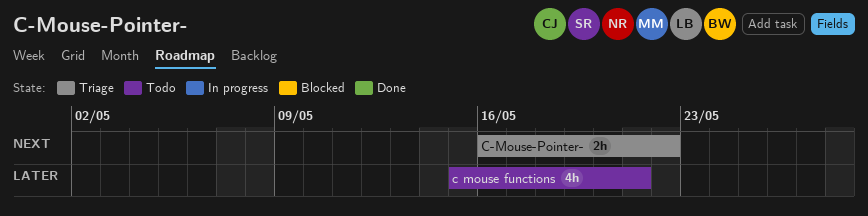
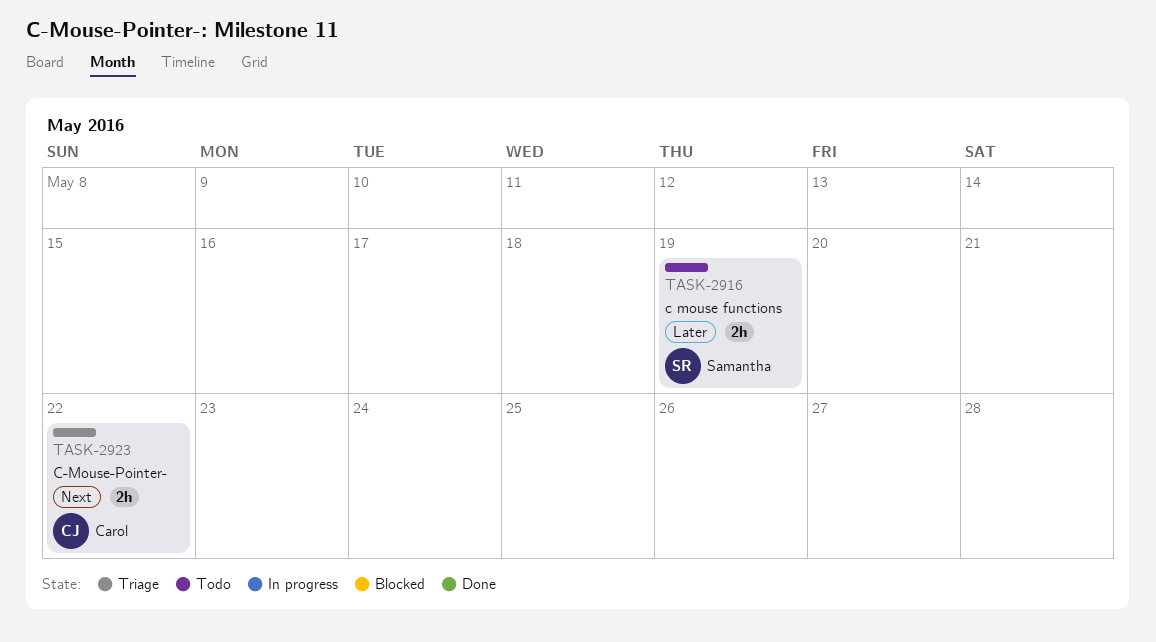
c mouse functions, estimate: 4h -> 2h
c mouse functions, due: May 21 -> May 19

